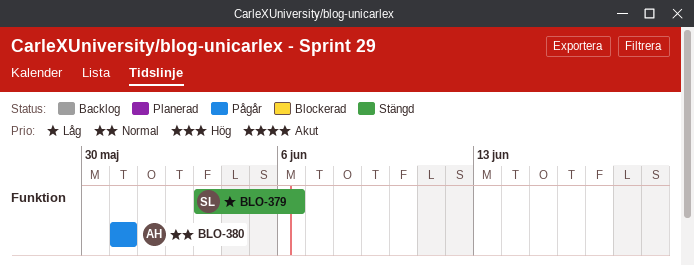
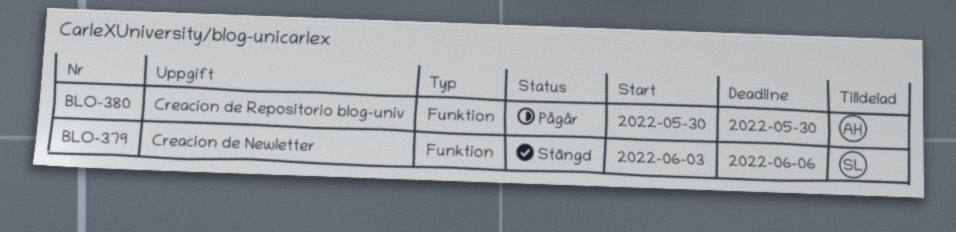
BLO-380, start: May 31 -> May 30
BLO-380, due: May 31 -> May 30

